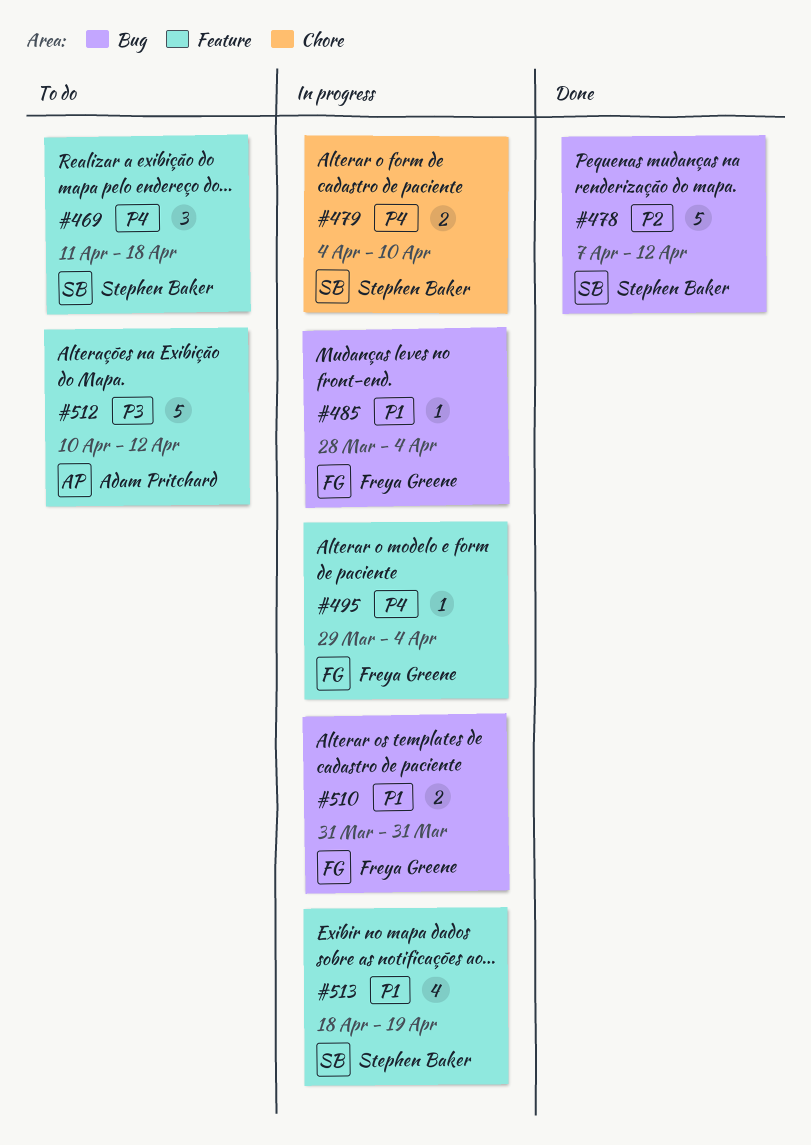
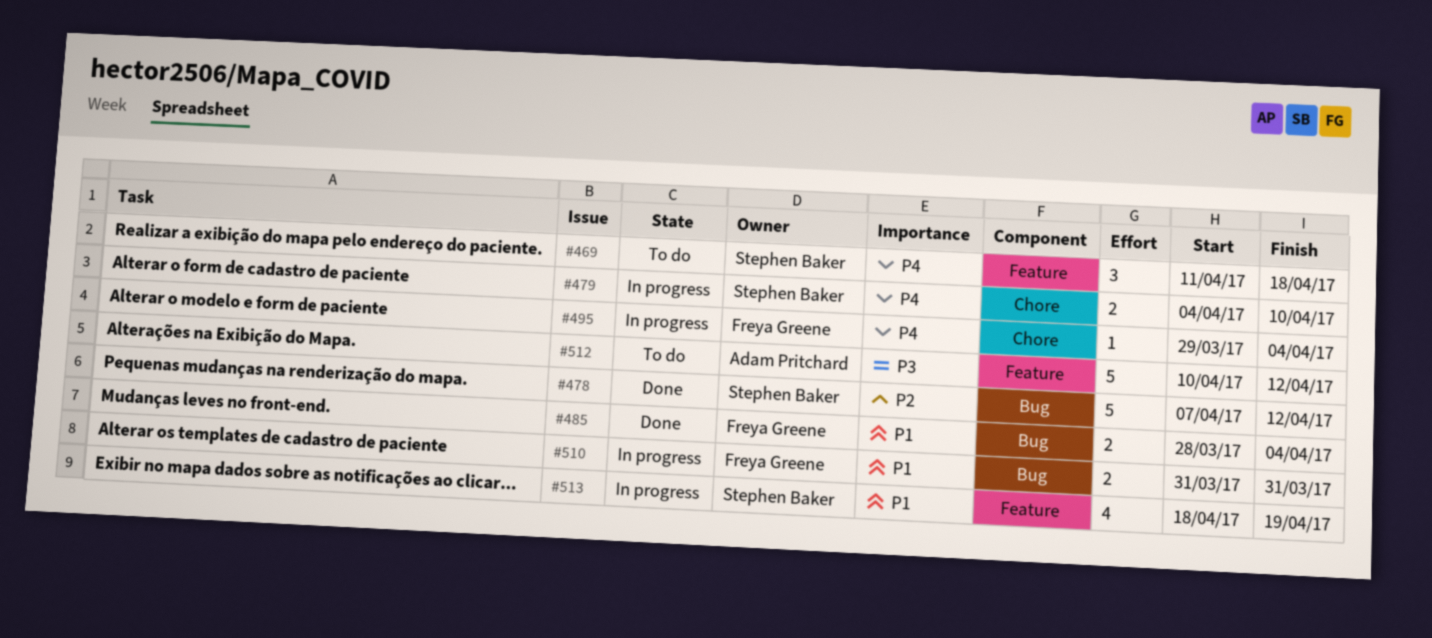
#485, status: In progress -> Done
#485, estimate: 1 -> 2
#495, label: Feature -> Chore

